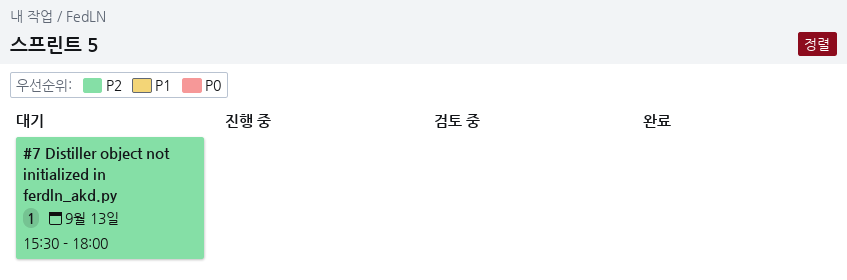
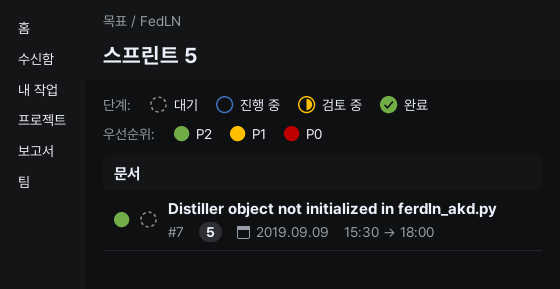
#7, estimate: 1 -> 5
#7, day: Sep 13 -> Sep 9

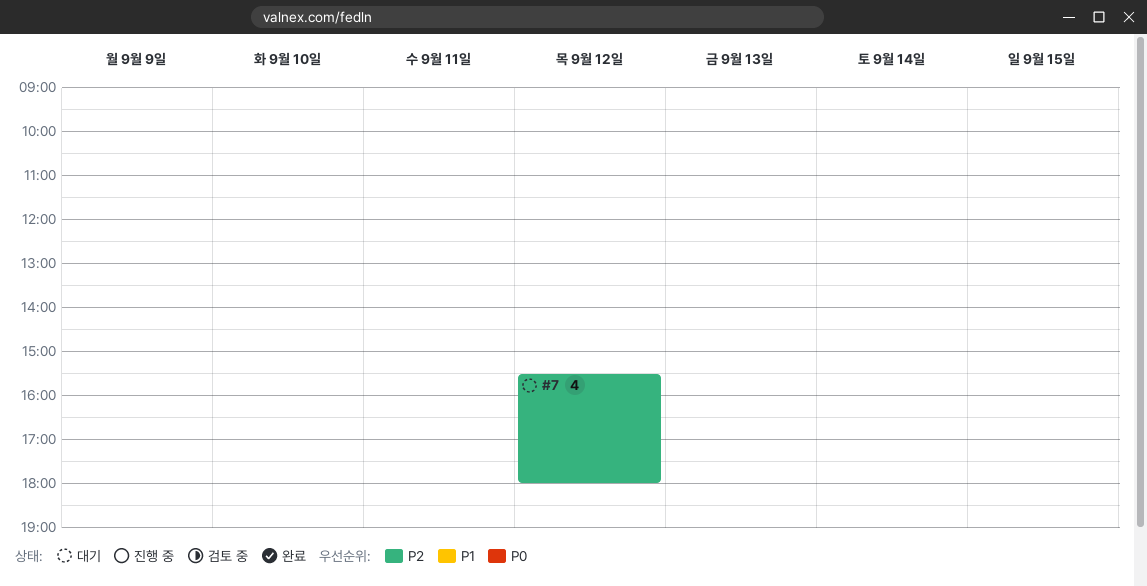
#7, estimate: 5 -> 4
#7, day: Sep 9 -> Sep 12

